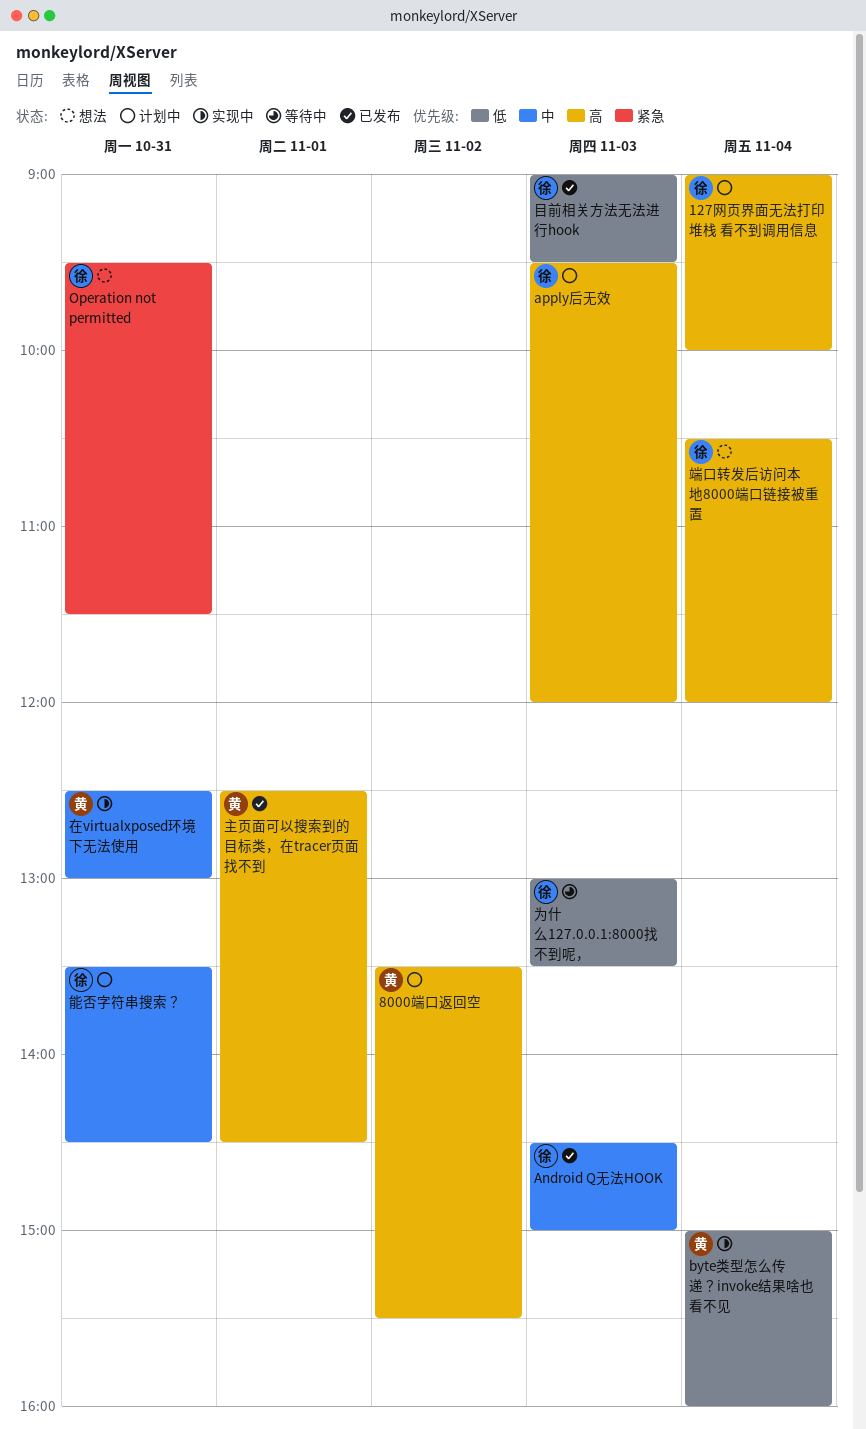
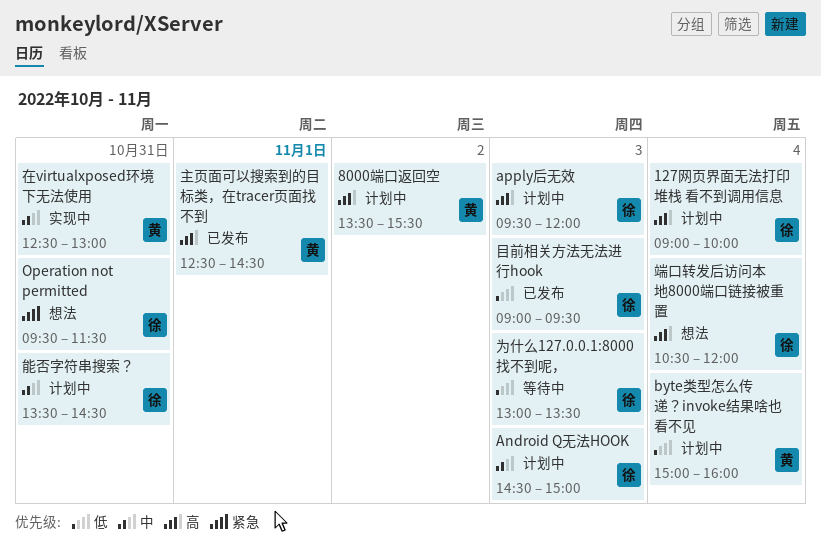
Android Q无法HOOK, status: 已发布 -> 计划中
byte类型怎么传递？invoke结果啥也看不见, status: 实现中 -> 计划中

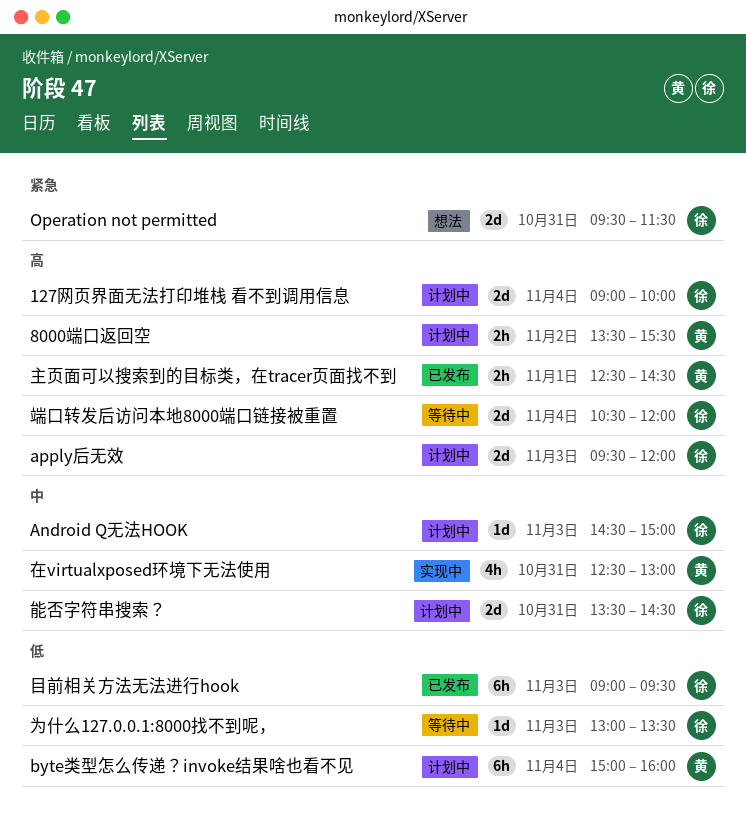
端口转发后访问本地8000端口链接被重置, status: 想法 -> 等待中

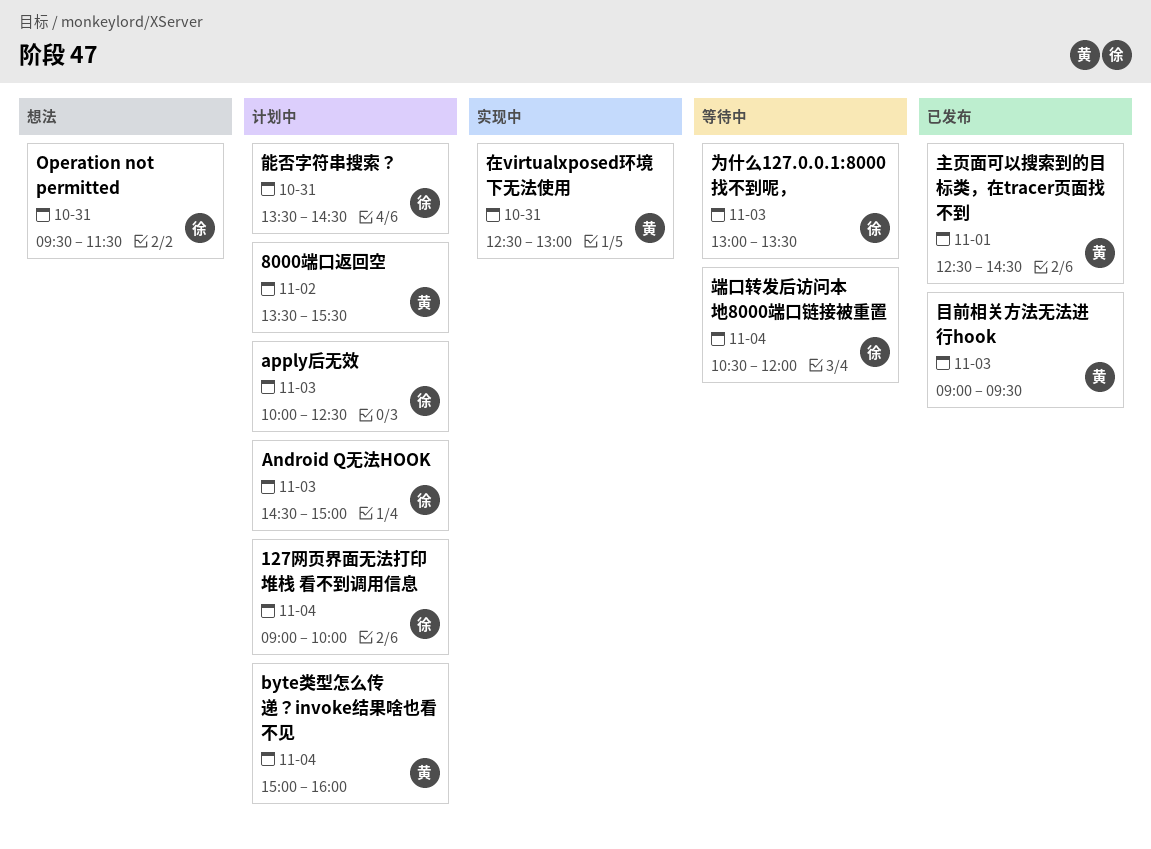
apply后无效, begins: 09:30 -> 10:00
apply后无效, ends: 12:00 -> 12:30
目前相关方法无法进行hook, owner: 徐 -> 黄

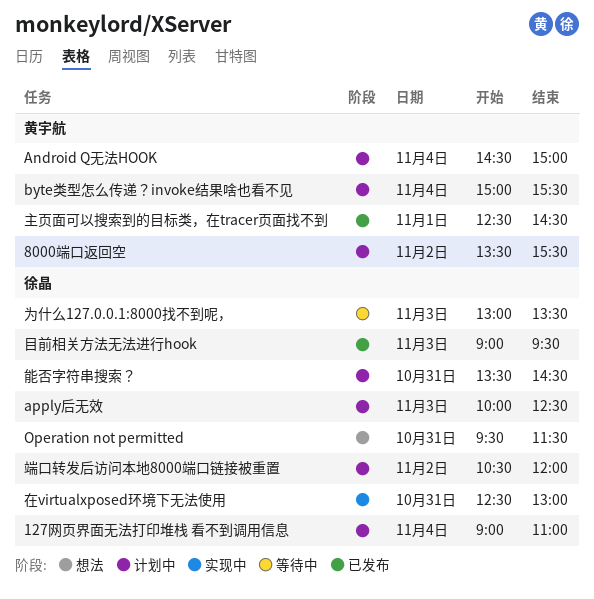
127网页界面无法打印堆栈 看不到调用信息, ends: 10:00 -> 11:00
Android Q无法HOOK, owner: 徐晶 -> 黄宇航
Android Q无法HOOK, day: Nov 3 -> Nov 4
byte类型怎么传递？invoke结果啥也看不见, ends: 16:00 -> 15:30
在virtualxposed环境下无法使用, owner: 黄宇航 -> 徐晶
目前相关方法无法进行hook, owner: 黄宇航 -> 徐晶
端口转发后访问本地8000端口链接被重置, status: 等待中 -> 计划中
端口转发后访问本地8000端口链接被重置, day: Nov 4 -> Nov 2

